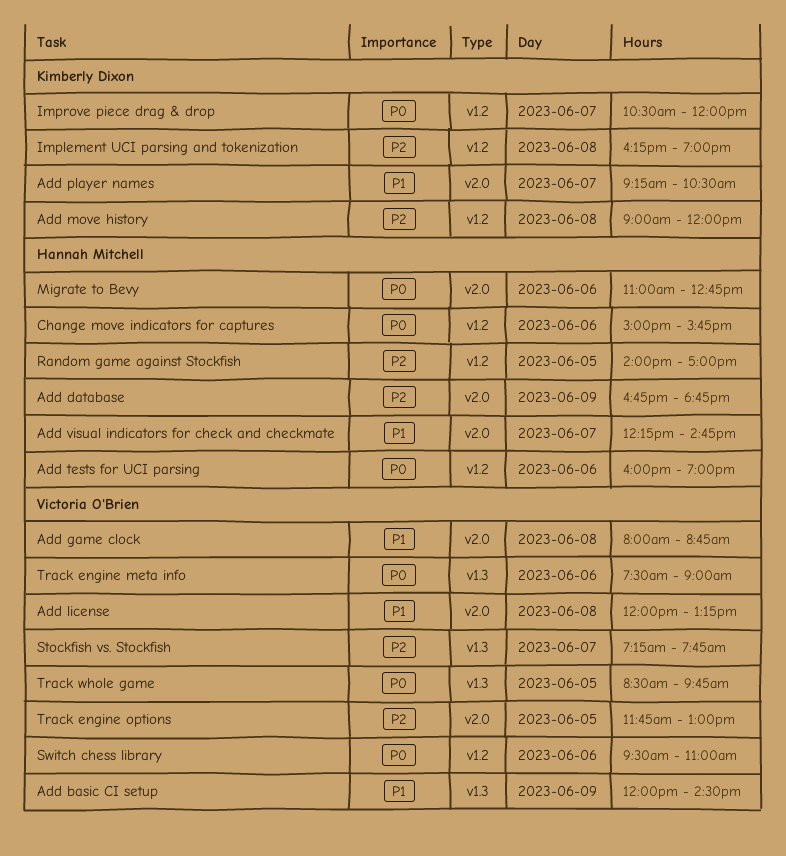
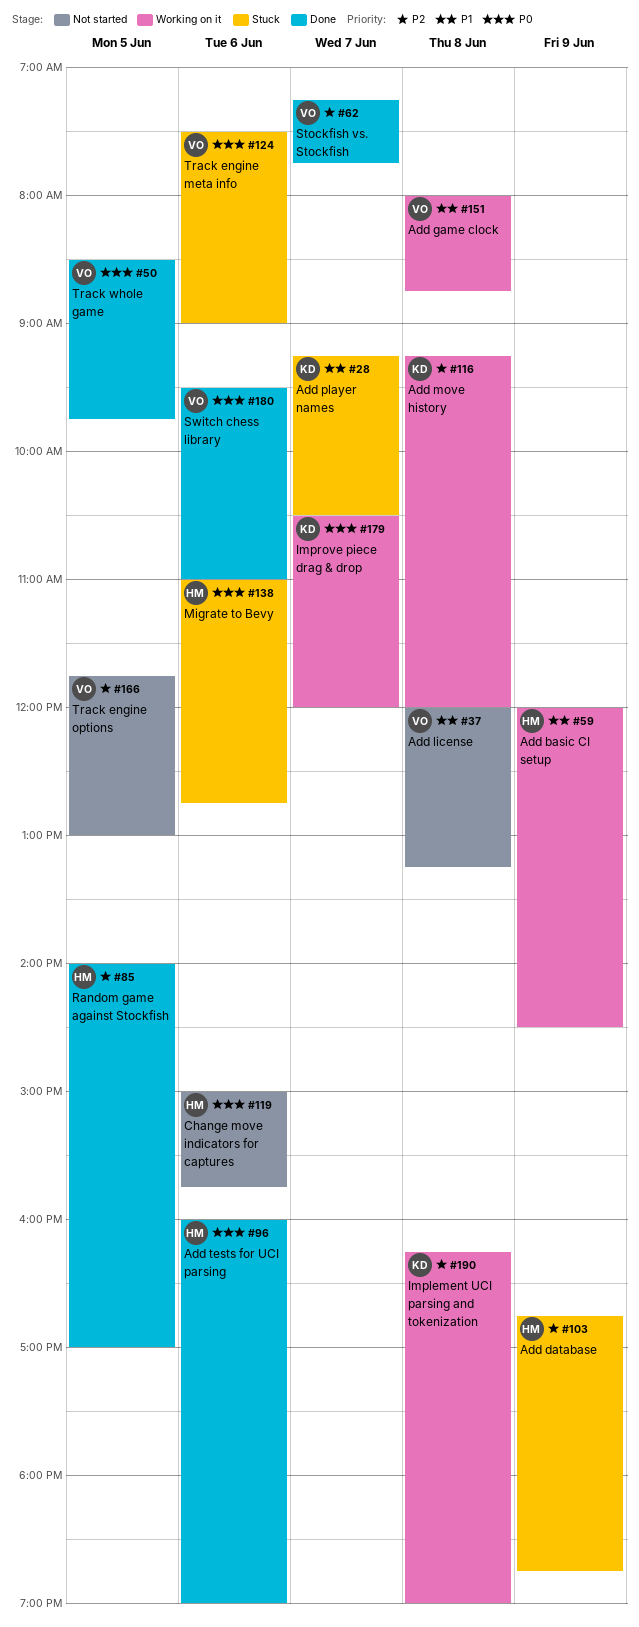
Add basic CI setup, owner: Victoria O'Brien -> Hannah Mitchell
Add move history, begins: 09:00 -> 09:15
Add visual indicators for check and checkmate: present -> none

